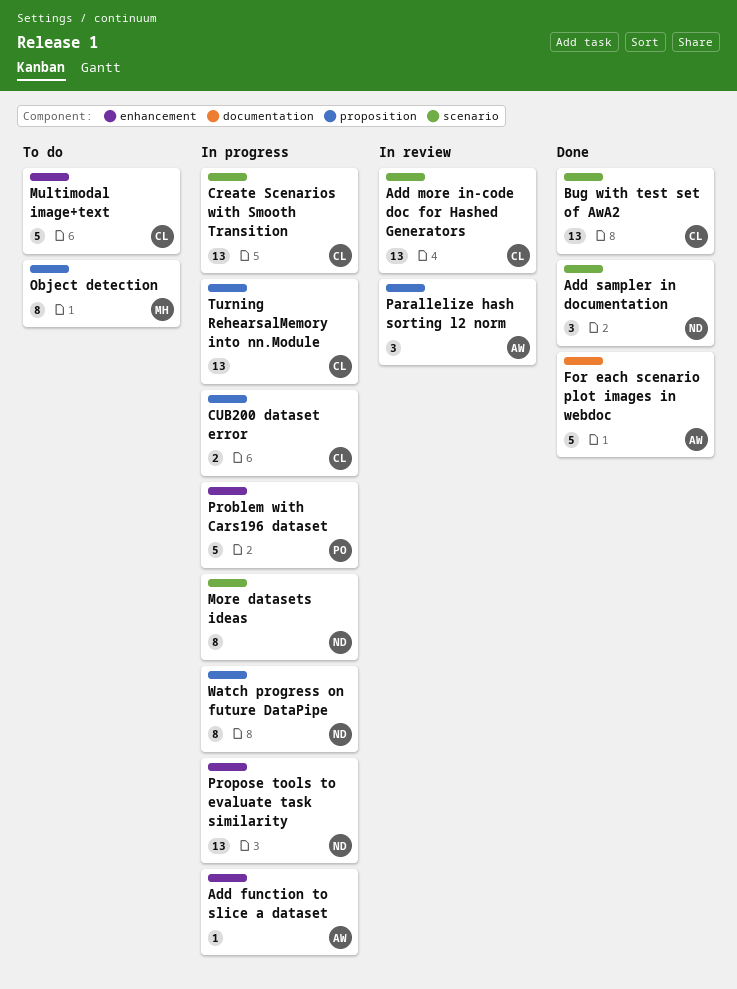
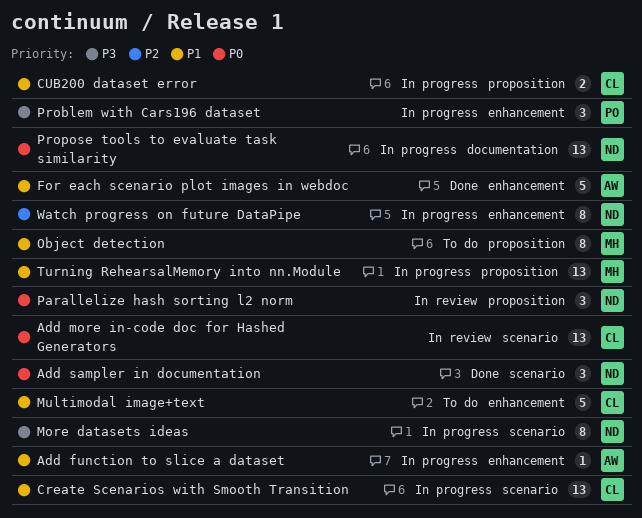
Bug with test set of AwA2: present -> none
For each scenario plot images in webdoc, label: documentation -> enhancement
Parallelize hash sorting l2 norm, owner: AW -> ND
Problem with Cars196 dataset, estimate: 5 -> 3
Propose tools to evaluate task similarity, label: enhancement -> documentation
Turning RehearsalMemory into nn.Module, owner: CL -> MH
Watch progress on future DataPipe, label: proposition -> enhancement

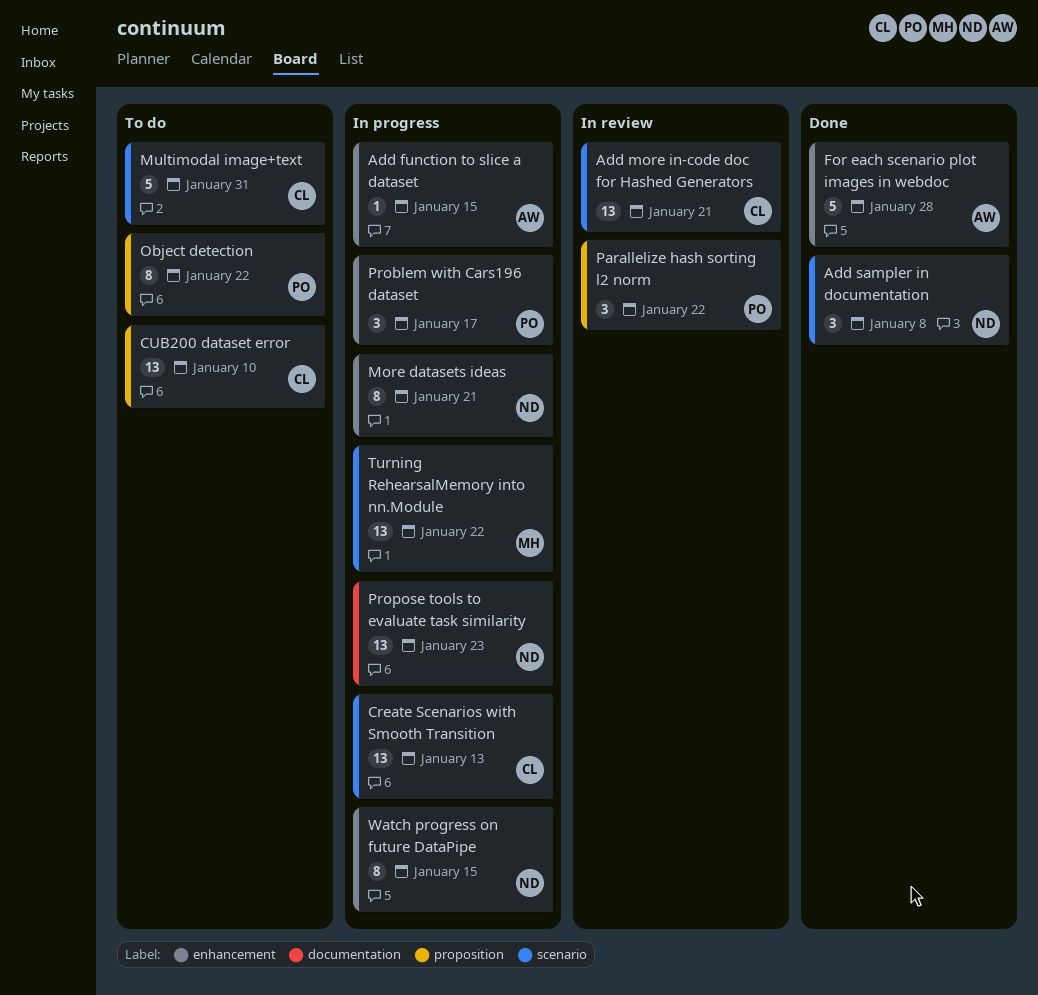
CUB200 dataset error, status: In progress -> To do
CUB200 dataset error, estimate: 2 -> 13
More datasets ideas, label: scenario -> enhancement
Multimodal image+text, label: enhancement -> scenario
Object detection, owner: MH -> PO
Parallelize hash sorting l2 norm, owner: ND -> PO
Turning RehearsalMemory into nn.Module, label: proposition -> scenario

